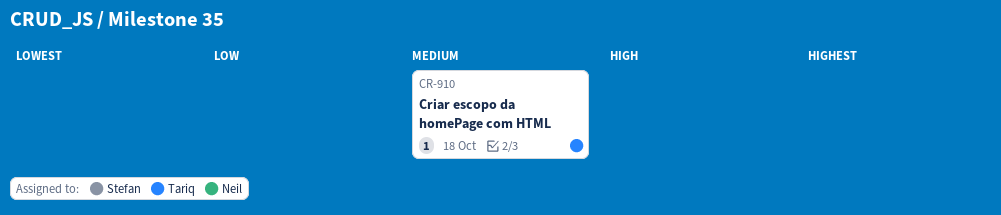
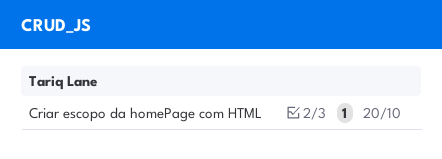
Criar escopo da homePage com HTML, due: Oct 18 -> Oct 20

